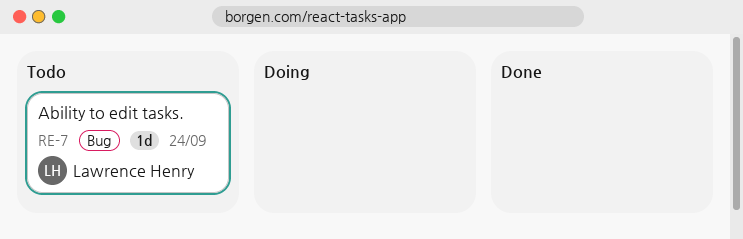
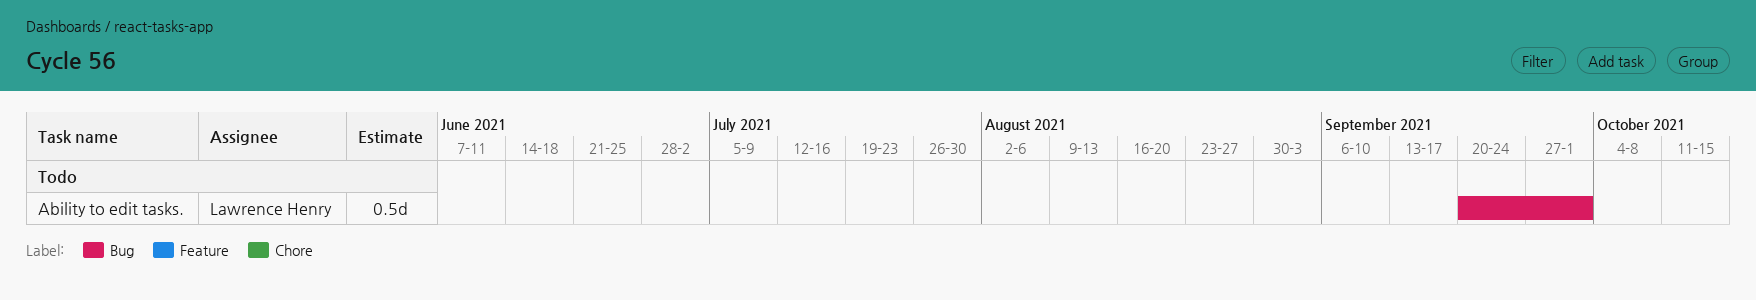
Ability to edit tasks., estimate: 1d -> 0.5d
Ability to edit tasks., due: Sep 24 -> Oct 1

